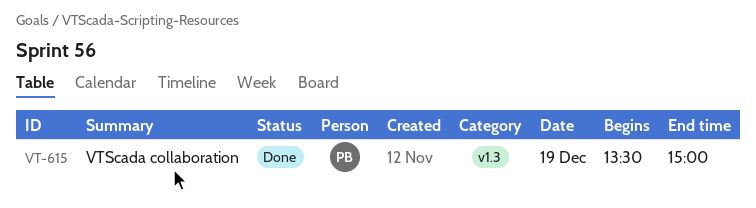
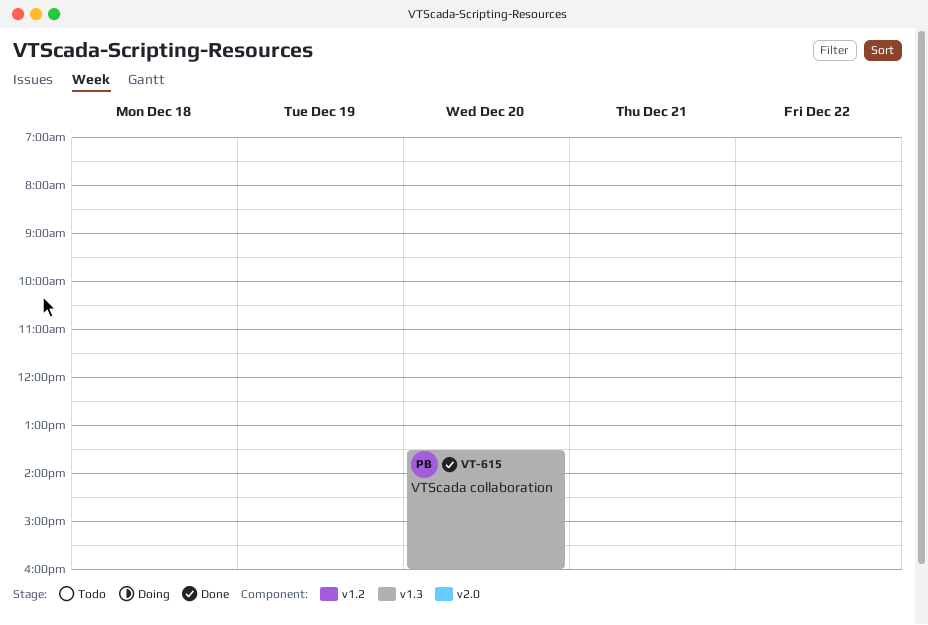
VT-615, day: Dec 19 -> Dec 20
VT-615, ends: 15:00 -> 16:00

